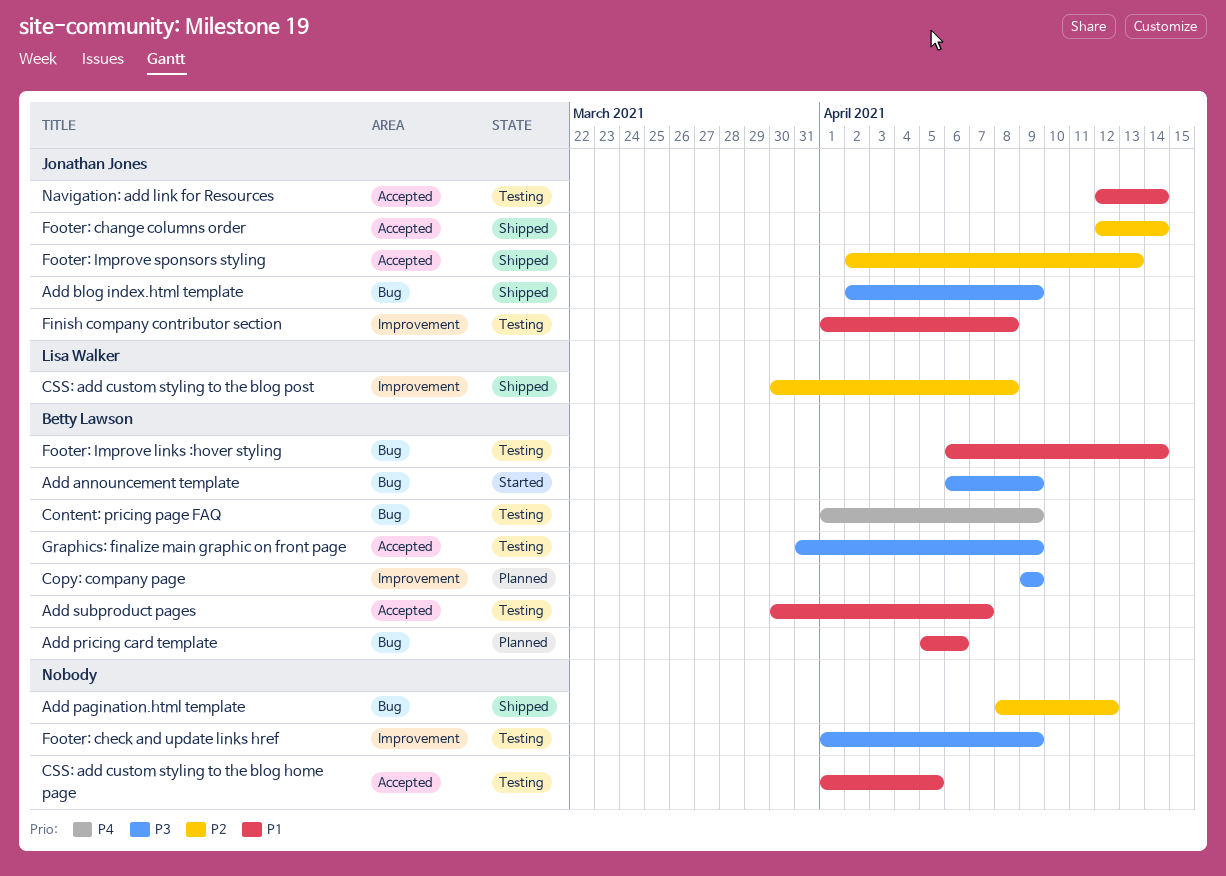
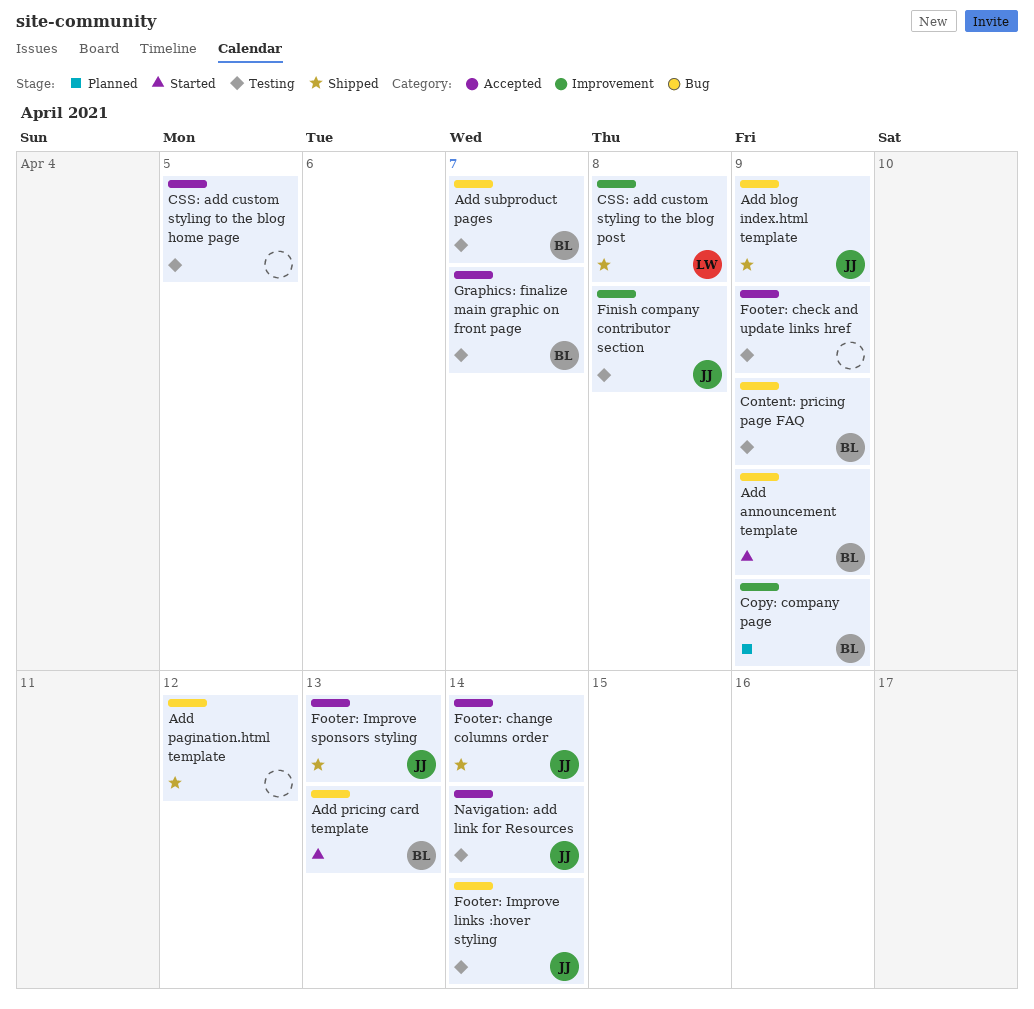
Add pricing card template, status: Planned -> Started
Add pricing card template, due: Apr 6 -> Apr 13
Add subproduct pages, label: Accepted -> Bug
Footer: check and update links href, label: Improvement -> Accepted
Footer: Improve links :hover styling, owner: Betty Lawson -> Jonathan Jones
Graphics: finalize main graphic on front page, due: Apr 9 -> Apr 7

